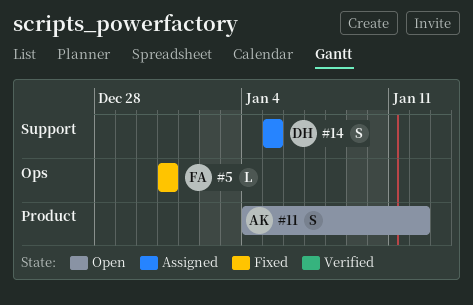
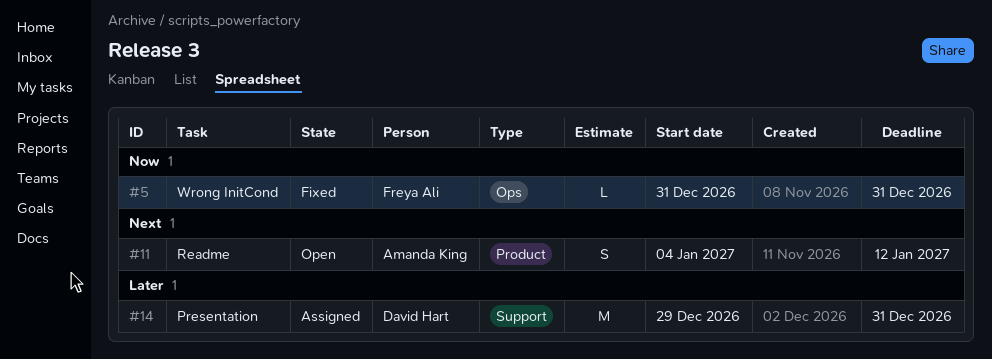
#14, estimate: S -> M
#14, start: Jan 5 -> Dec 29
#14, due: Jan 5 -> Dec 31

